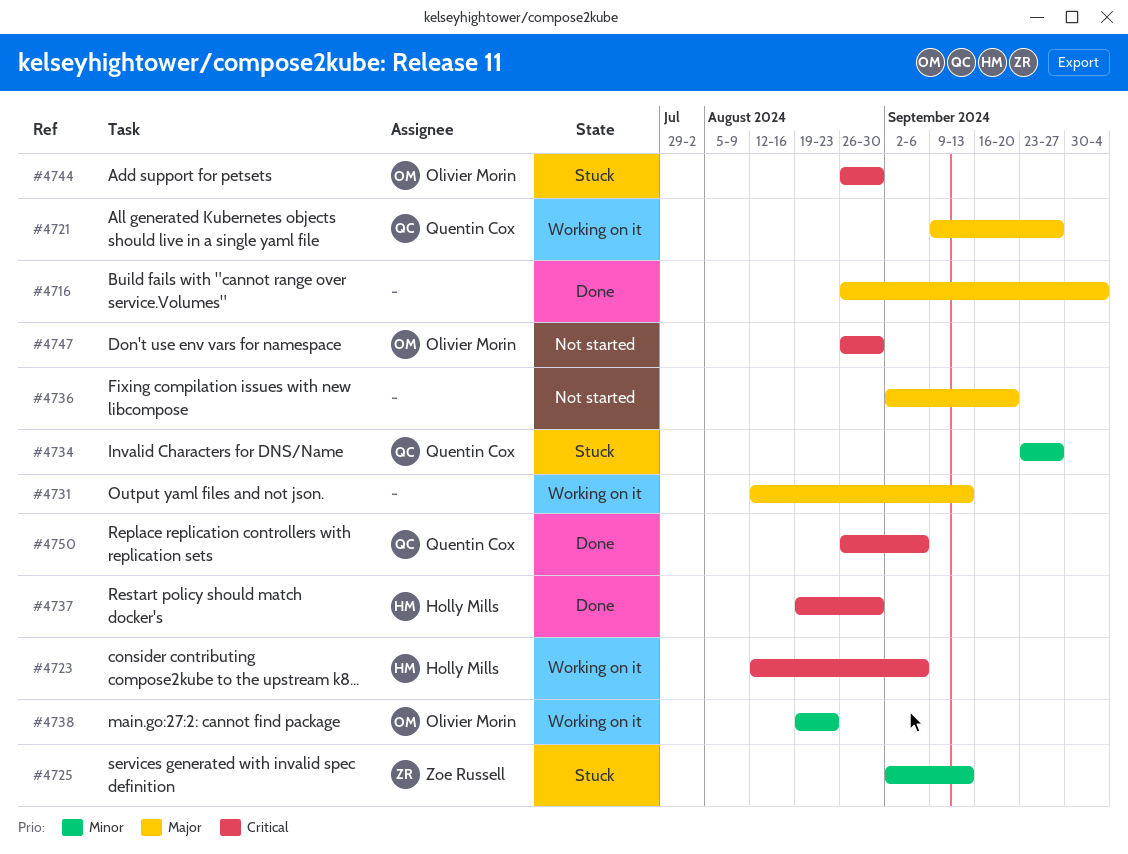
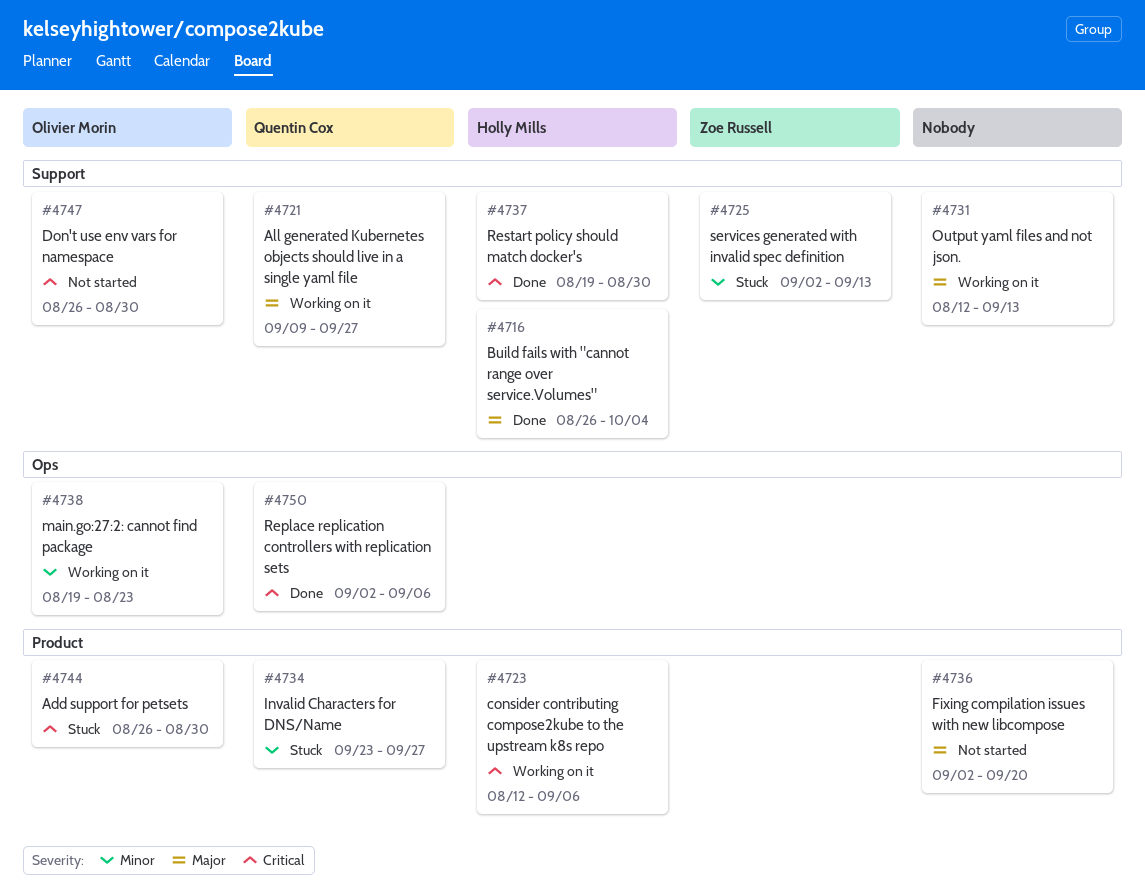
#4716, owner: none -> Holly Mills
#4750, start: Aug 26 -> Sep 2

